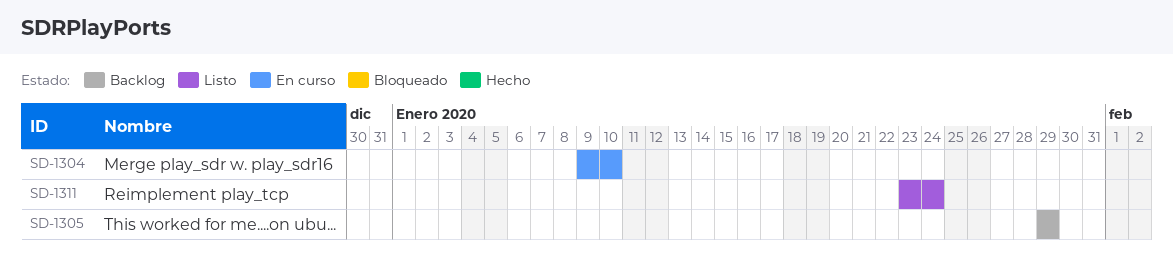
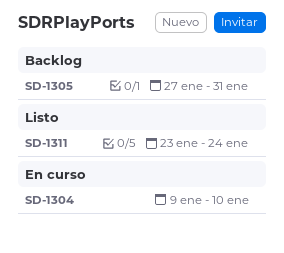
SD-1305, start: Jan 29 -> Jan 27
SD-1305, due: Jan 29 -> Jan 31

